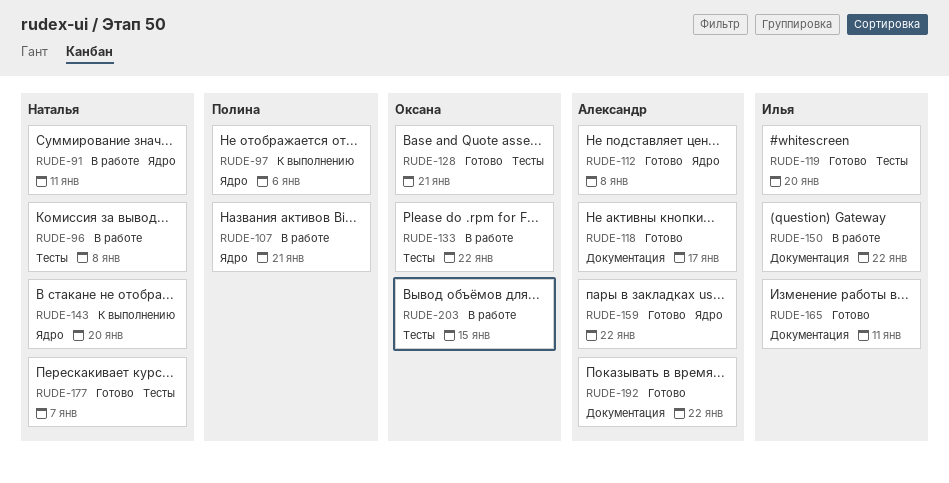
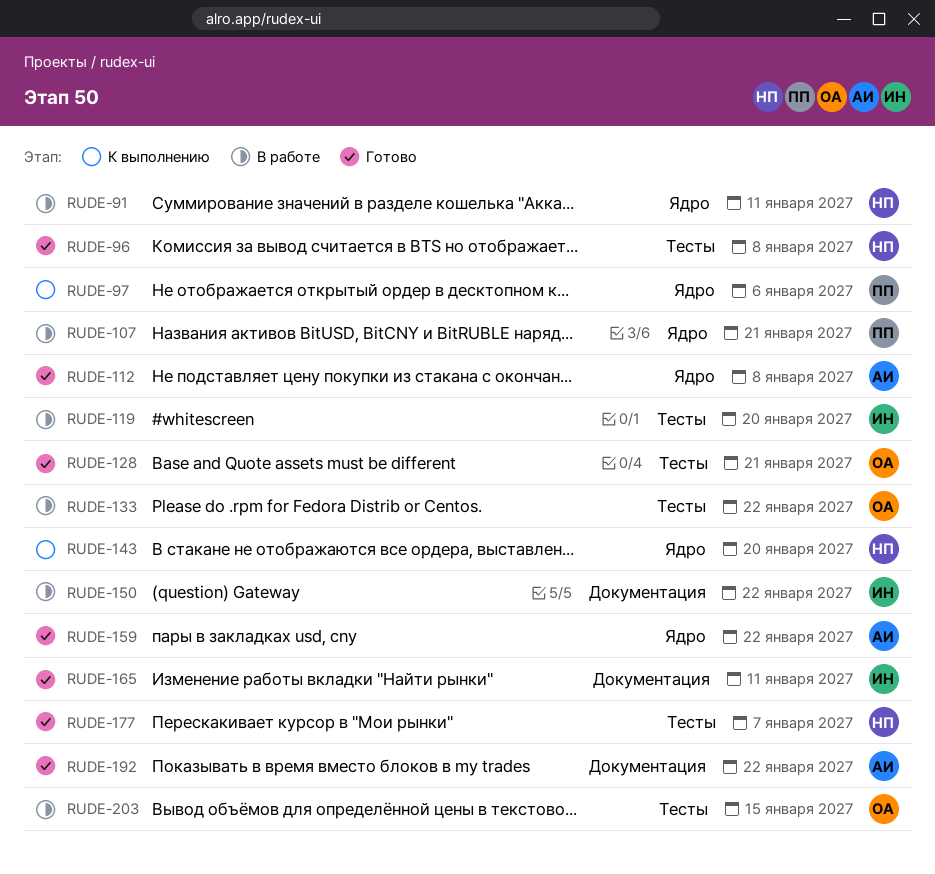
RUDE-96, status: В работе -> Готово
RUDE-118: present -> none
RUDE-119, status: Готово -> В работе

